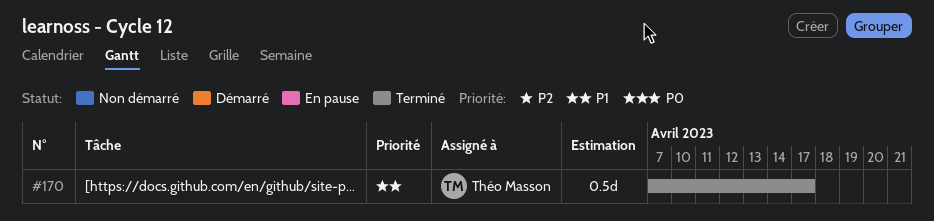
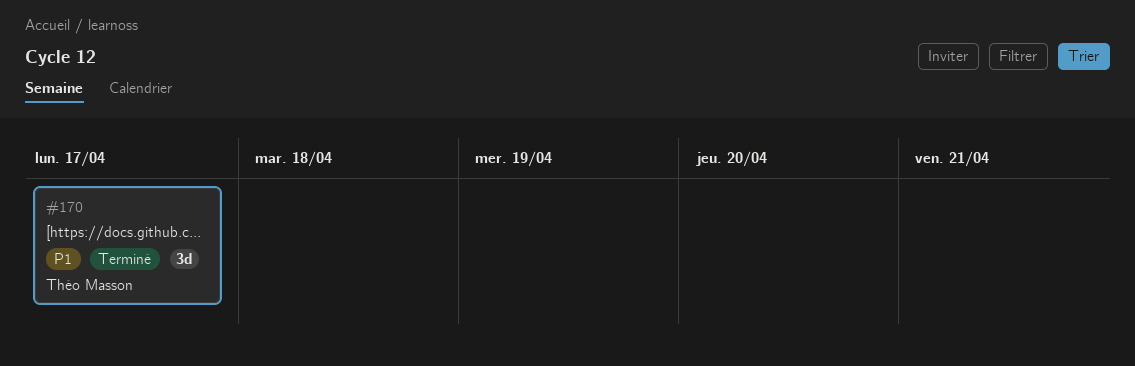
#170, estimate: 0.5d -> 3d

